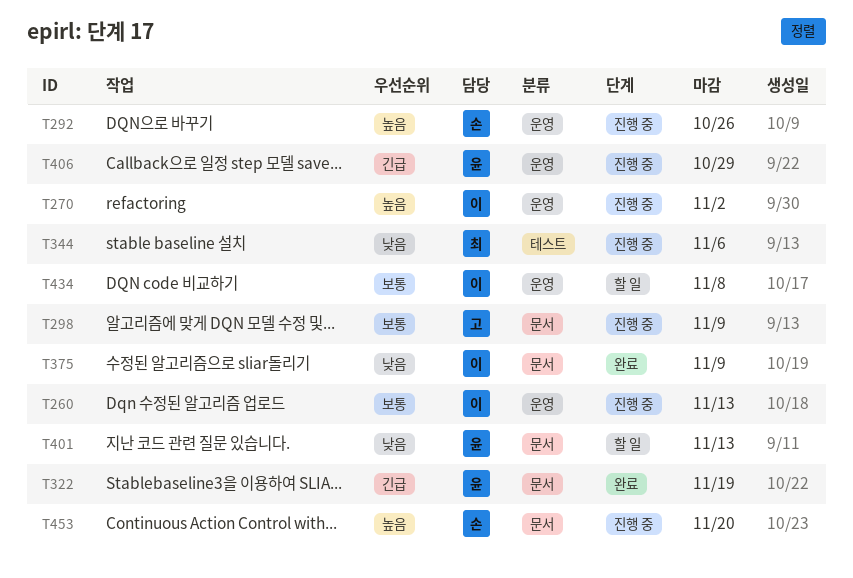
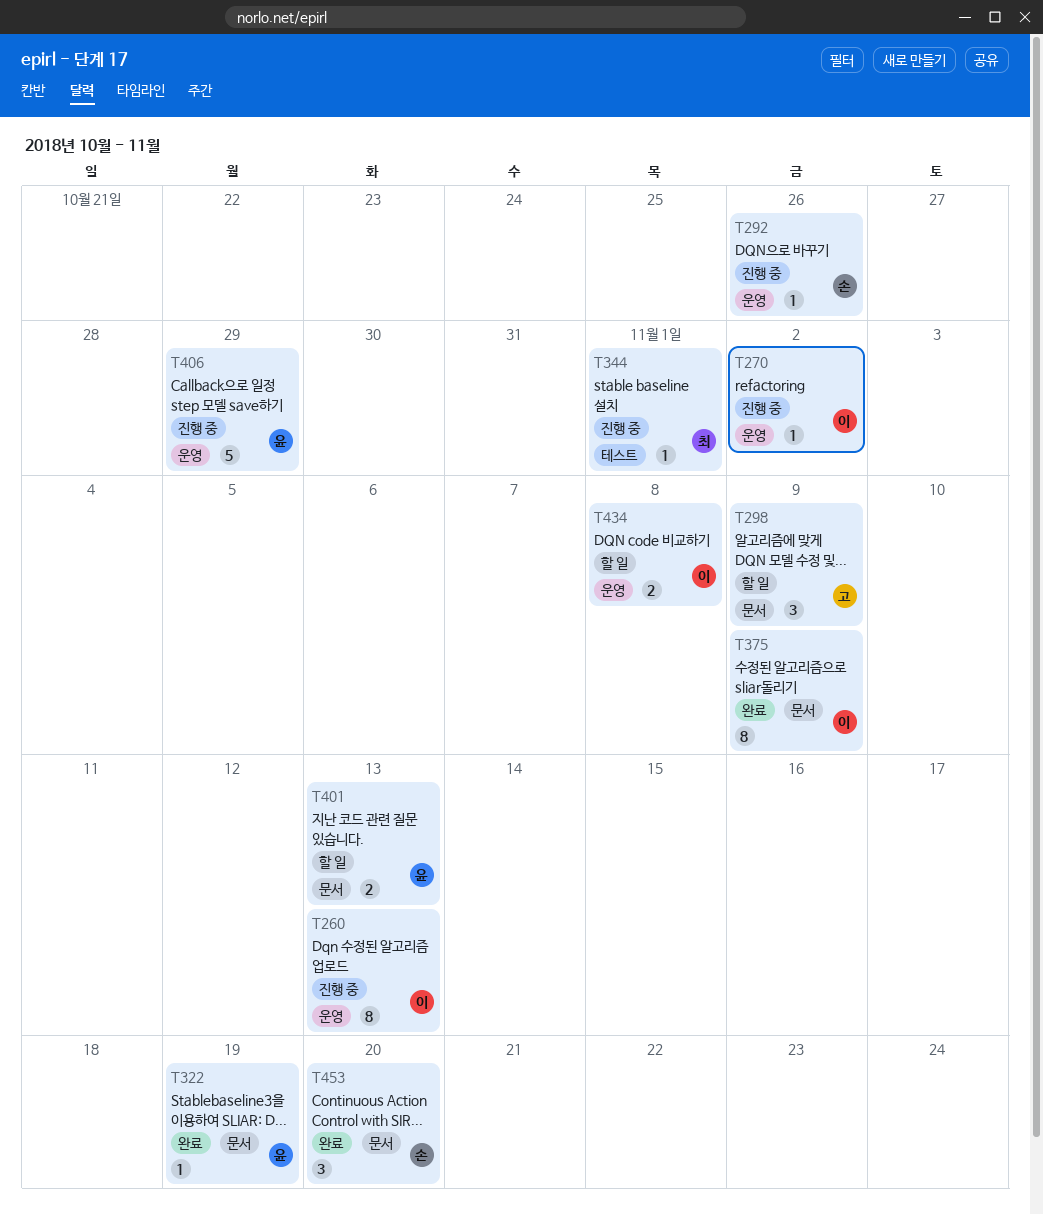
T298, status: 진행 중 -> 할 일
T344, due: Nov 6 -> Nov 1
T453, status: 진행 중 -> 완료

